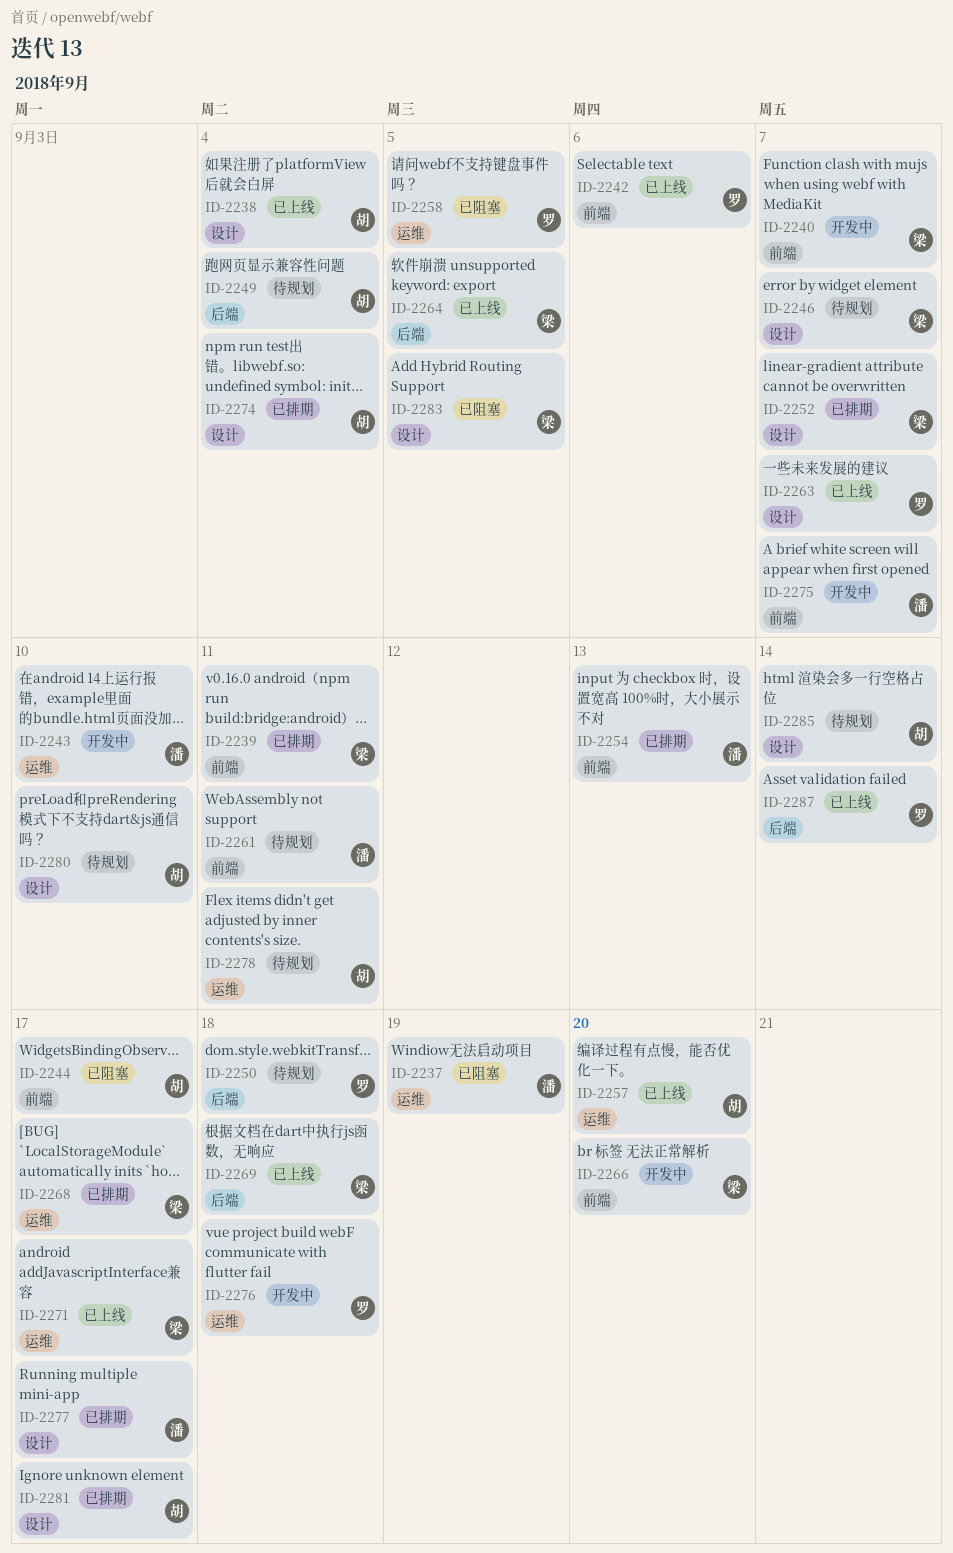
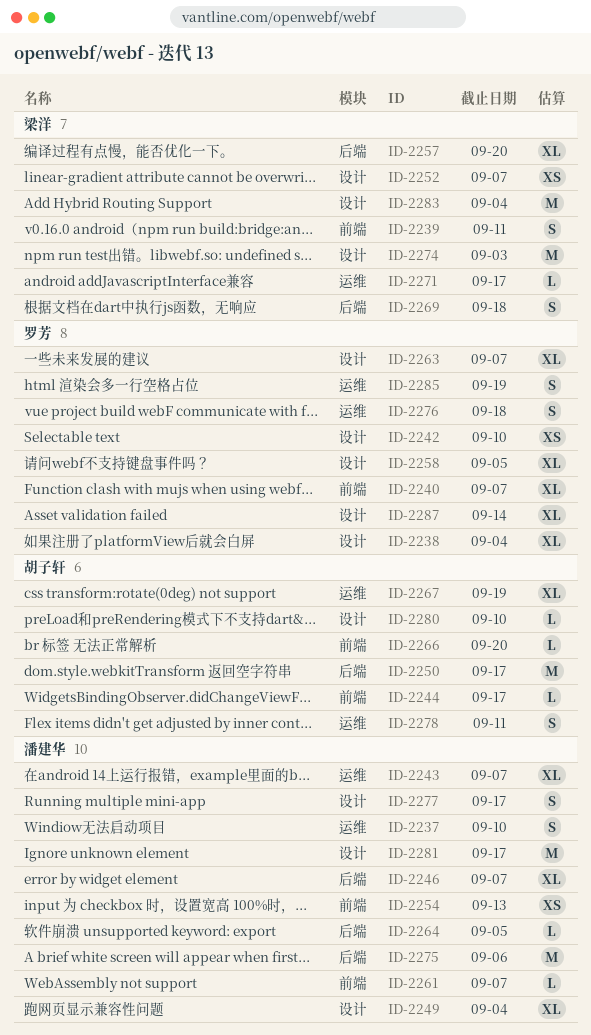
ID-2237, due: Sep 19 -> Sep 10
ID-2238, owner: 胡子轩 -> 罗芳
ID-2240, owner: 梁洋 -> 罗芳
ID-2242, label: 前端 -> 设计
ID-2242, due: Sep 6 -> Sep 10
ID-2243, due: Sep 10 -> Sep 7
ID-2246, owner: 梁洋 -> 潘建华
ID-2246, label: 设计 -> 后端
ID-2249, owner: 胡子轩 -> 潘建华
ID-2249, label: 后端 -> 设计
ID-2250, owner: 罗芳 -> 胡子轩
ID-2250, due: Sep 18 -> Sep 17
ID-2257, owner: 胡子轩 -> 梁洋
ID-2257, label: 运维 -> 后端
ID-2258, label: 运维 -> 设计
ID-2261, due: Sep 11 -> Sep 7
ID-2264, owner: 梁洋 -> 潘建华
ID-2266, owner: 梁洋 -> 胡子轩
ID-2267: none -> present
ID-2268: present -> none
ID-2274, owner: 胡子轩 -> 梁洋
ID-2274, due: Sep 4 -> Sep 3
ID-2275, label: 前端 -> 后端
ID-2275, due: Sep 7 -> Sep 6
ID-2281, owner: 胡子轩 -> 潘建华
ID-2283, due: Sep 5 -> Sep 4
ID-2285, owner: 胡子轩 -> 罗芳
ID-2285, label: 设计 -> 运维
ID-2285, due: Sep 14 -> Sep 19
ID-2287, label: 后端 -> 设计

